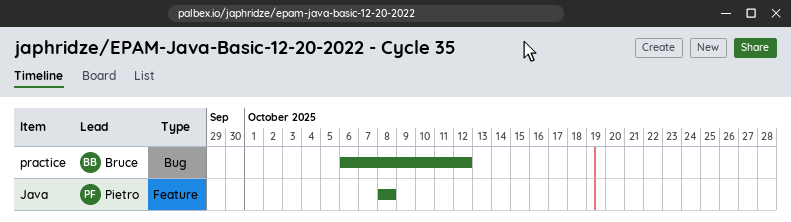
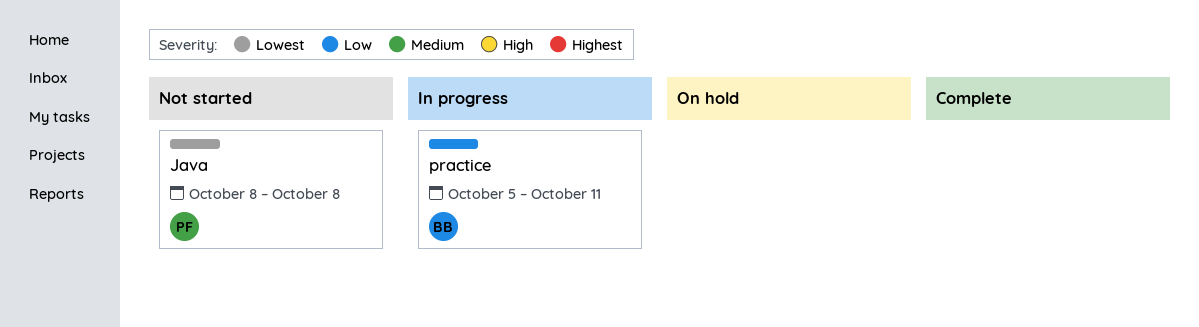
practice, start: Oct 6 -> Oct 5
practice, due: Oct 12 -> Oct 11

